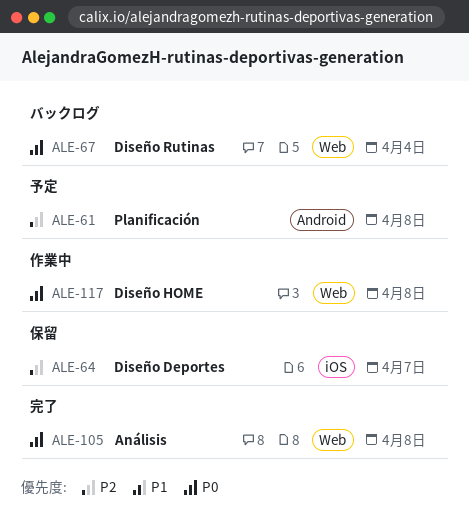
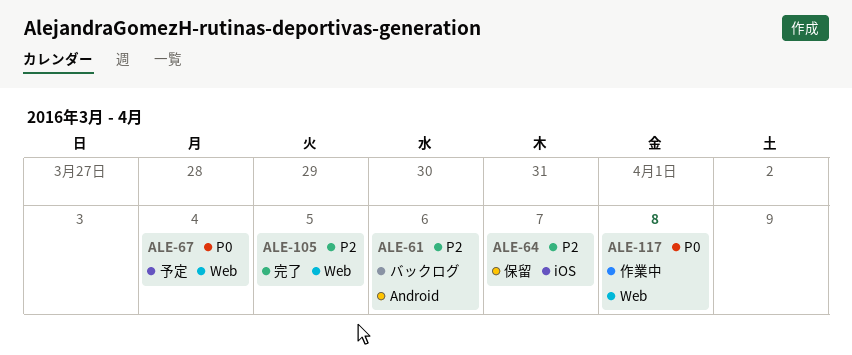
ALE-61, status: 予定 -> バックログ
ALE-61, due: Apr 8 -> Apr 6
ALE-67, status: バックログ -> 予定
ALE-105, priority: P0 -> P2
ALE-105, due: Apr 8 -> Apr 5

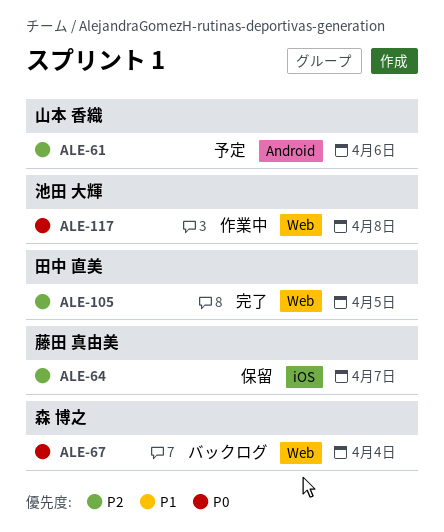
ALE-61, status: バックログ -> 予定
ALE-67, status: 予定 -> バックログ

